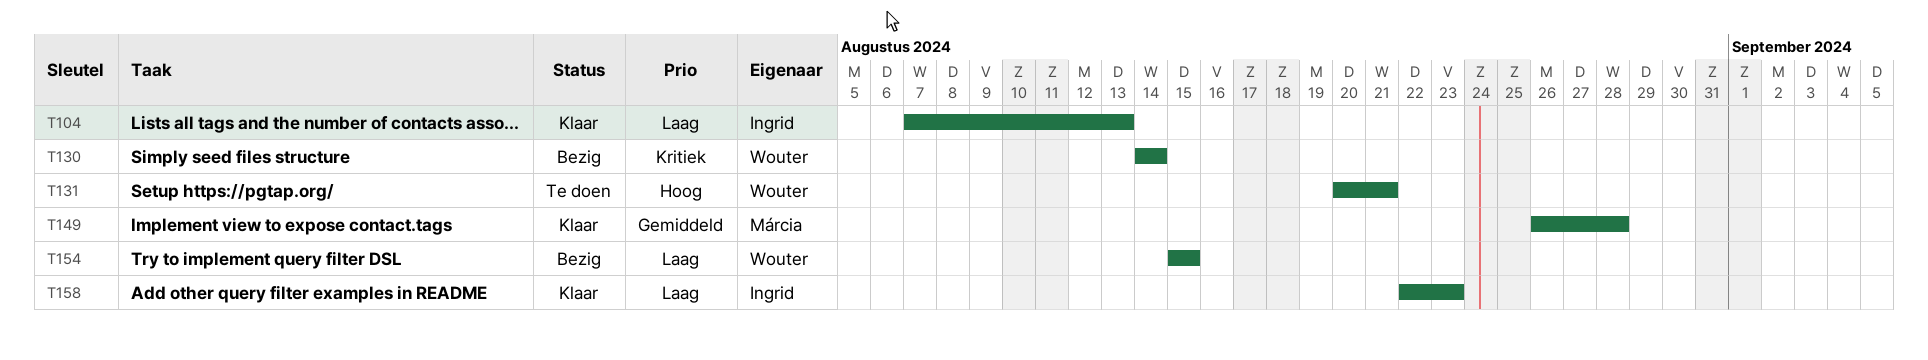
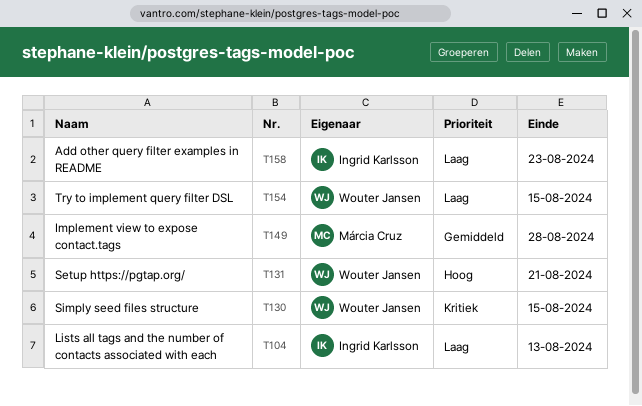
T130, due: Aug 14 -> Aug 15

